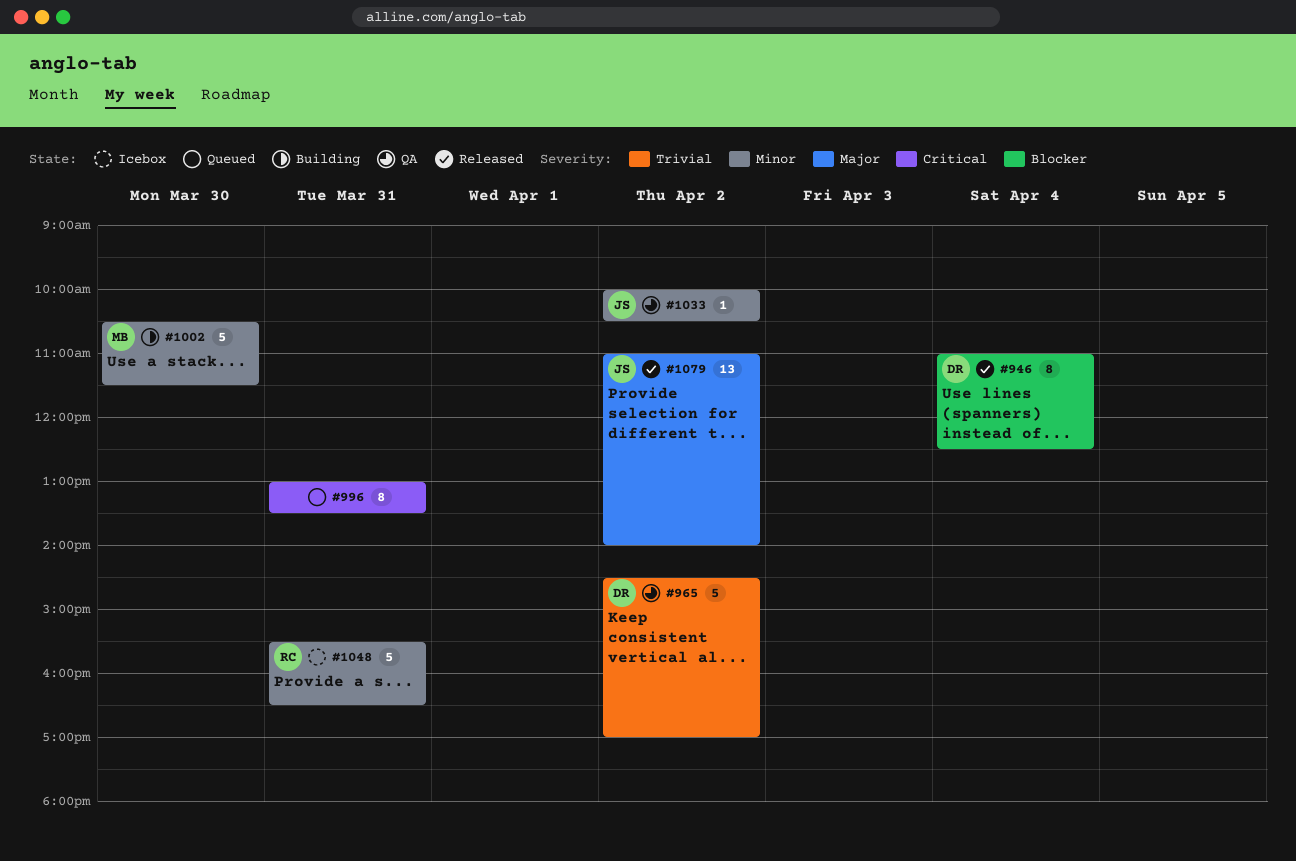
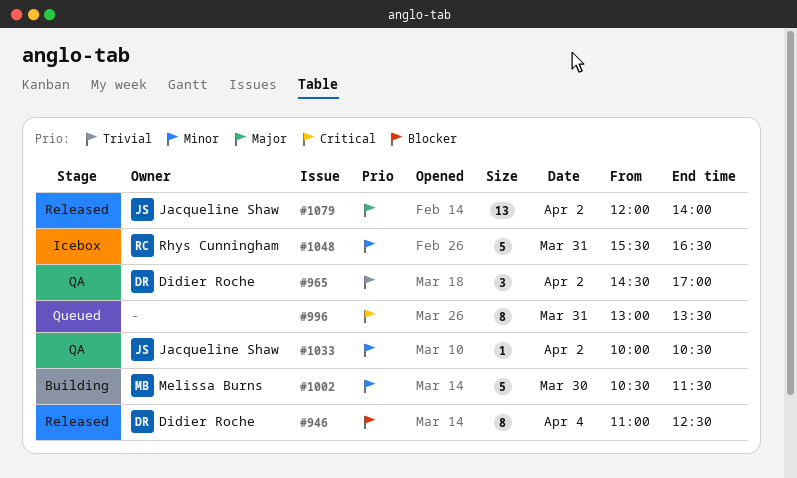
#965, estimate: 5 -> 3
#1079, begins: 11:00 -> 12:00

